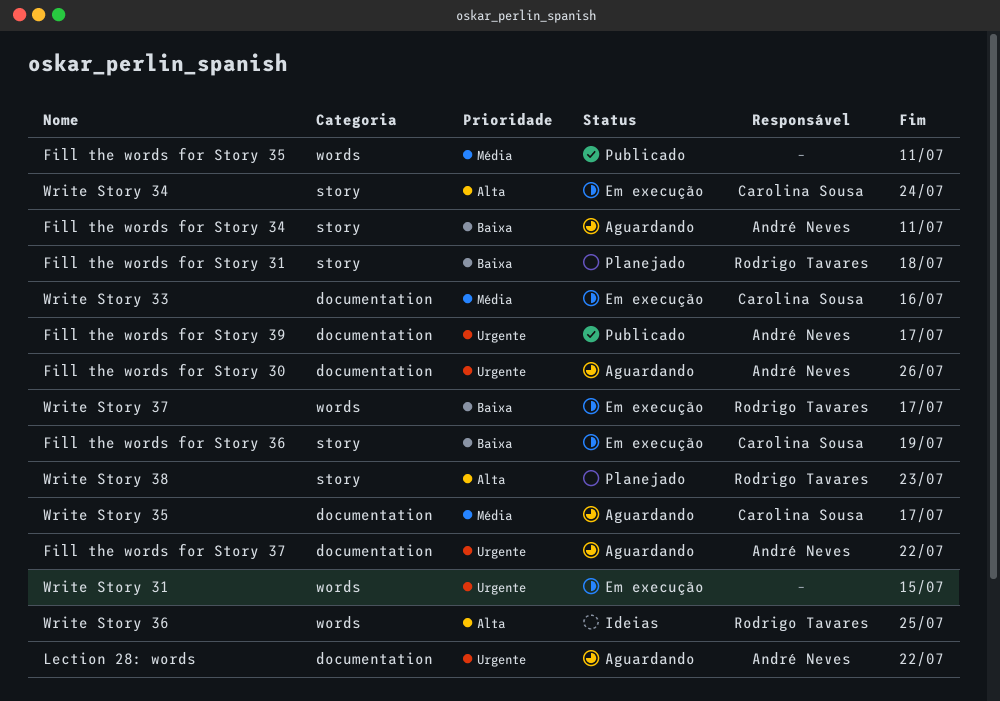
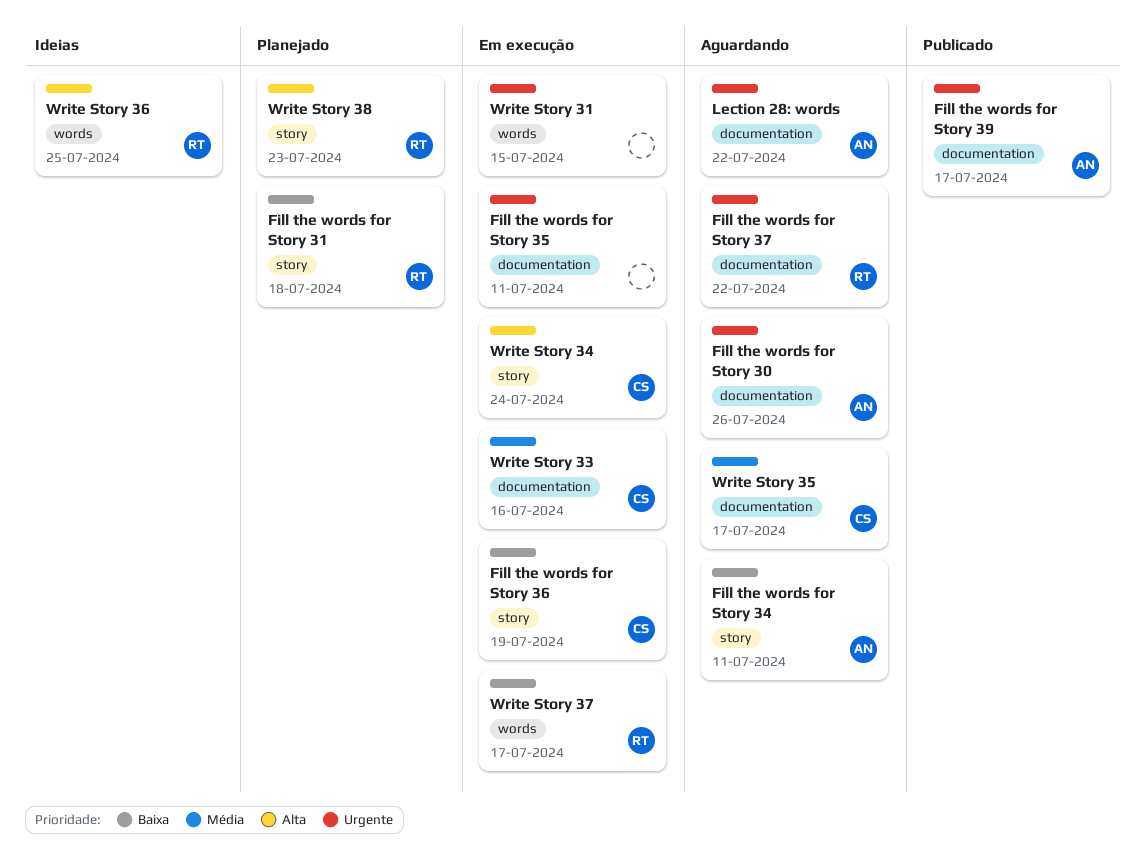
Fill the words for Story 35, status: Publicado -> Em execução
Fill the words for Story 35, priority: Média -> Urgente
Fill the words for Story 35, label: words -> documentation
Fill the words for Story 37, owner: André Neves -> Rodrigo Tavares

